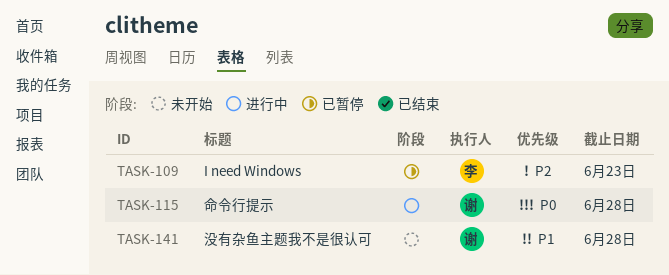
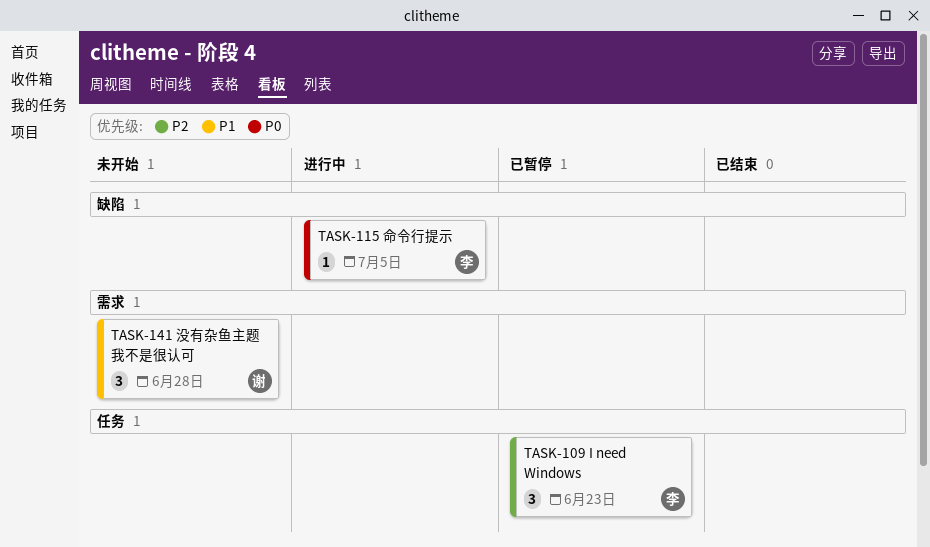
TASK-115, owner: 谢 -> 李
TASK-115, due: Jun 28 -> Jul 5

